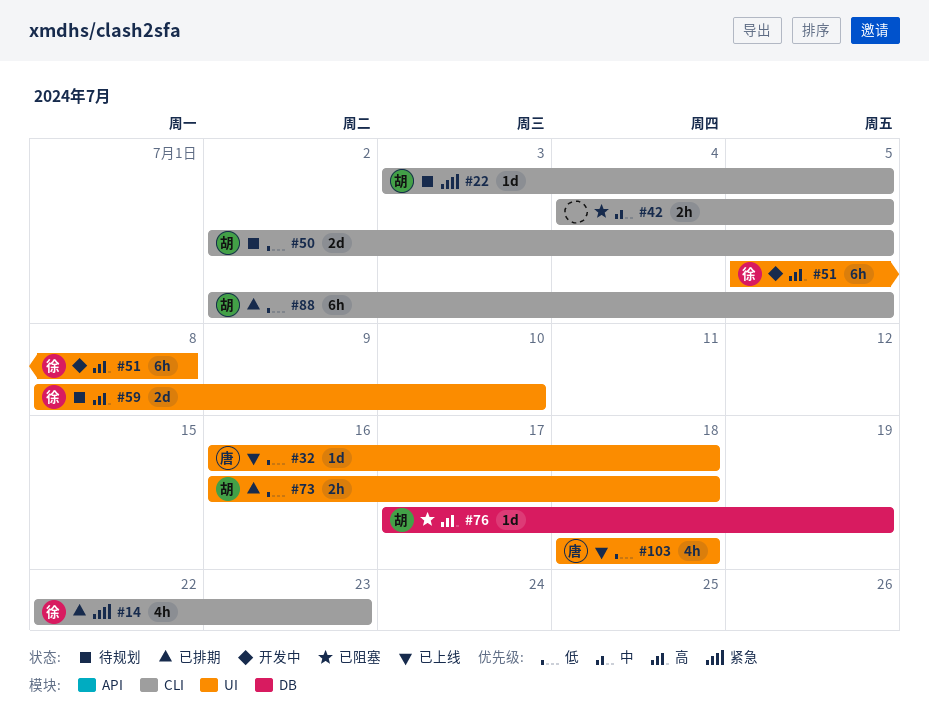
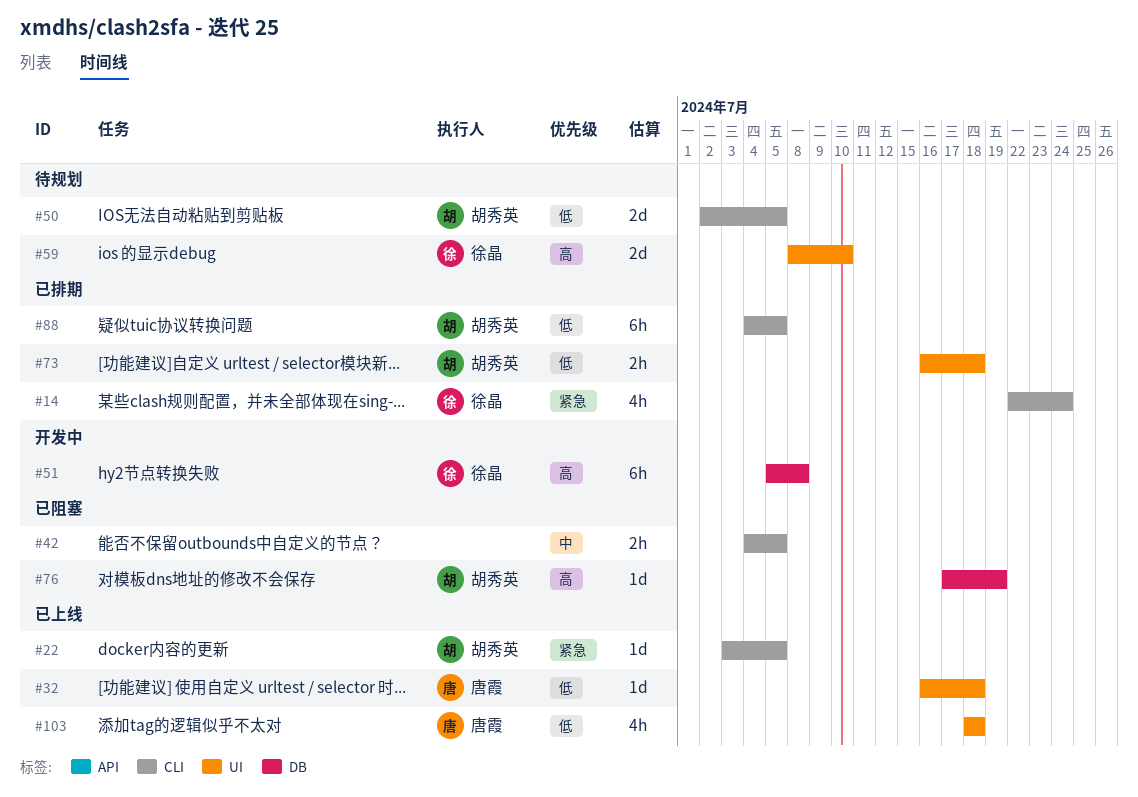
#14, due: Jul 23 -> Jul 24
#22, status: 待规划 -> 已上线
#51, label: UI -> DB
#88, start: Jul 2 -> Jul 4

